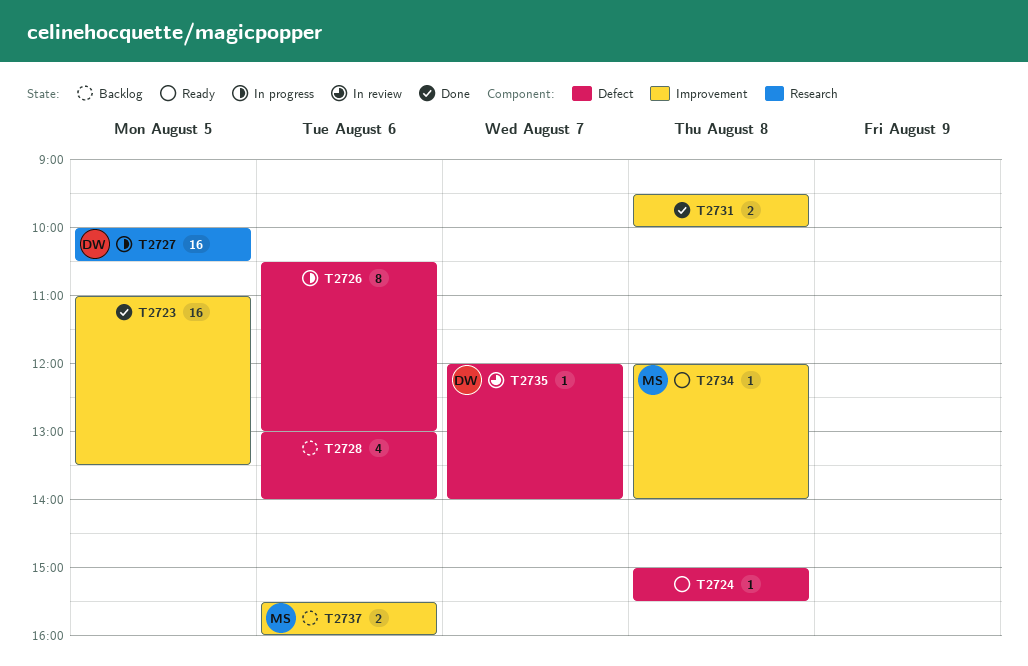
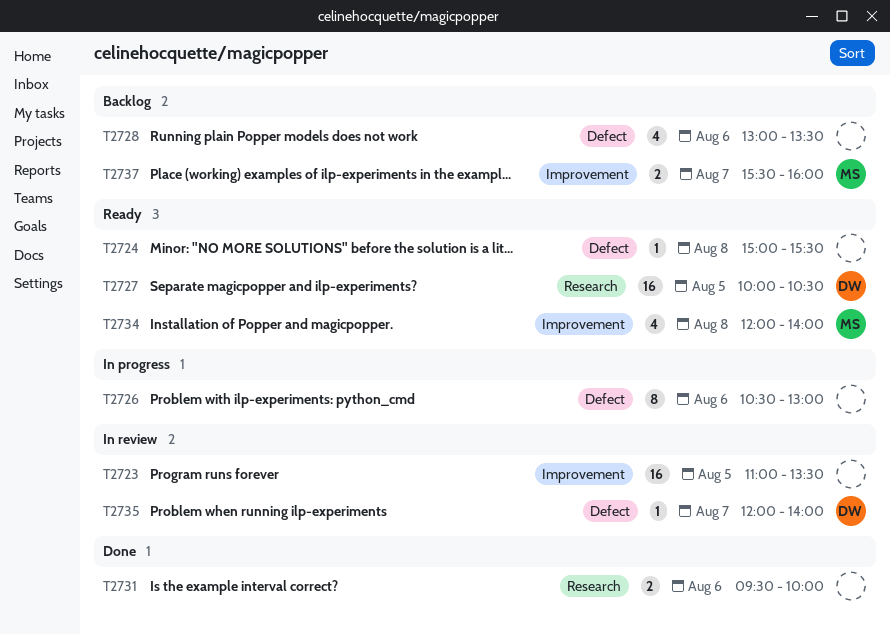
T2723, status: Done -> In review
T2727, status: In progress -> Ready
T2728, ends: 14:00 -> 13:30
T2731, label: Improvement -> Research
T2731, day: Aug 8 -> Aug 6
T2734, estimate: 1 -> 4
T2737, day: Aug 6 -> Aug 7

